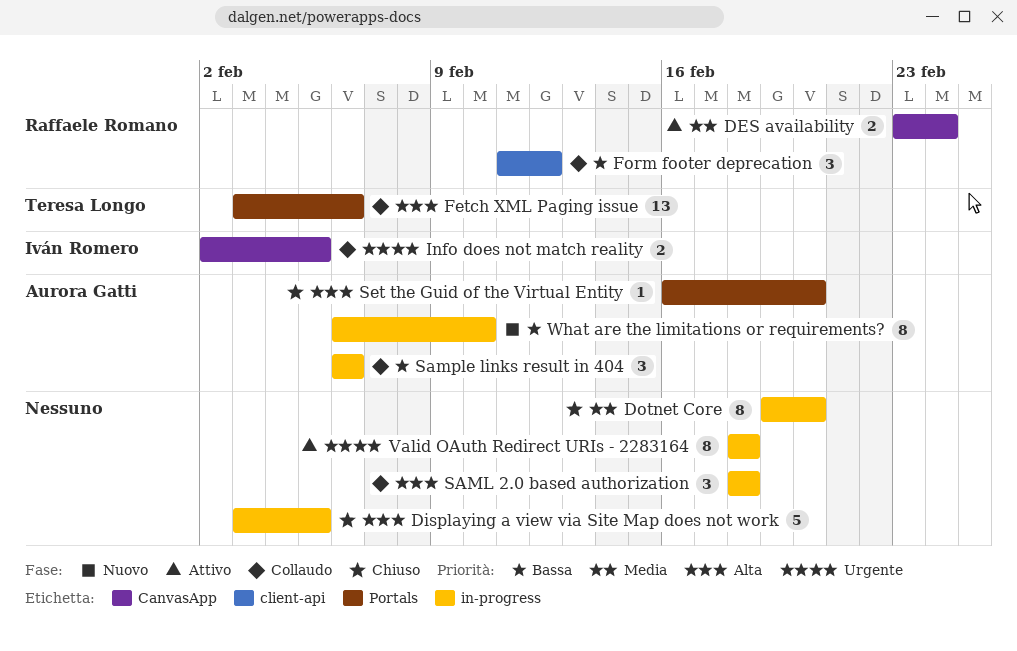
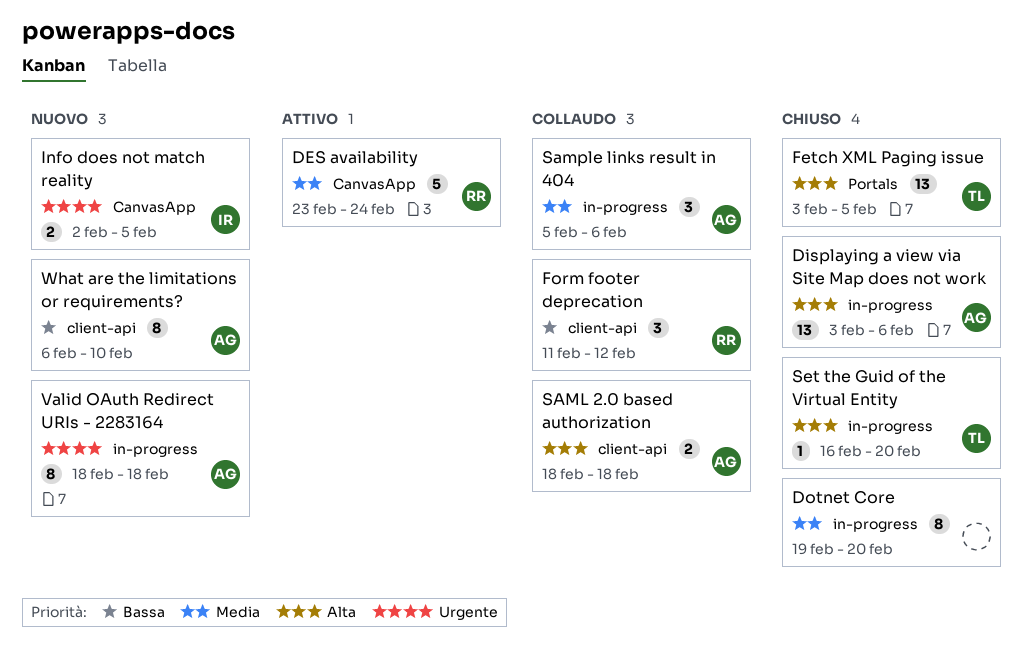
DES availability, estimate: 2 -> 5
Displaying a view via Site Map does not work, owner: none -> Aurora Gatti
Displaying a view via Site Map does not work, estimate: 5 -> 13
Displaying a view via Site Map does not work, due: Feb 5 -> Feb 6
Fetch XML Paging issue, status: Collaudo -> Chiuso
Fetch XML Paging issue, due: Feb 6 -> Feb 5
Info does not match reality, status: Collaudo -> Nuovo
SAML 2.0 based authorization, owner: none -> Aurora Gatti
SAML 2.0 based authorization, label: in-progress -> client-api
SAML 2.0 based authorization, estimate: 3 -> 2
Sample links result in 404, priority: Bassa -> Media
Sample links result in 404, start: Feb 6 -> Feb 5
Set the Guid of the Virtual Entity, owner: Aurora Gatti -> Teresa Longo
Set the Guid of the Virtual Entity, label: Portals -> in-progress
Valid OAuth Redirect URIs - 2283164, status: Attivo -> Nuovo
Valid OAuth Redirect URIs - 2283164, owner: none -> Aurora Gatti
What are the limitations or requirements?, label: in-progress -> client-api

